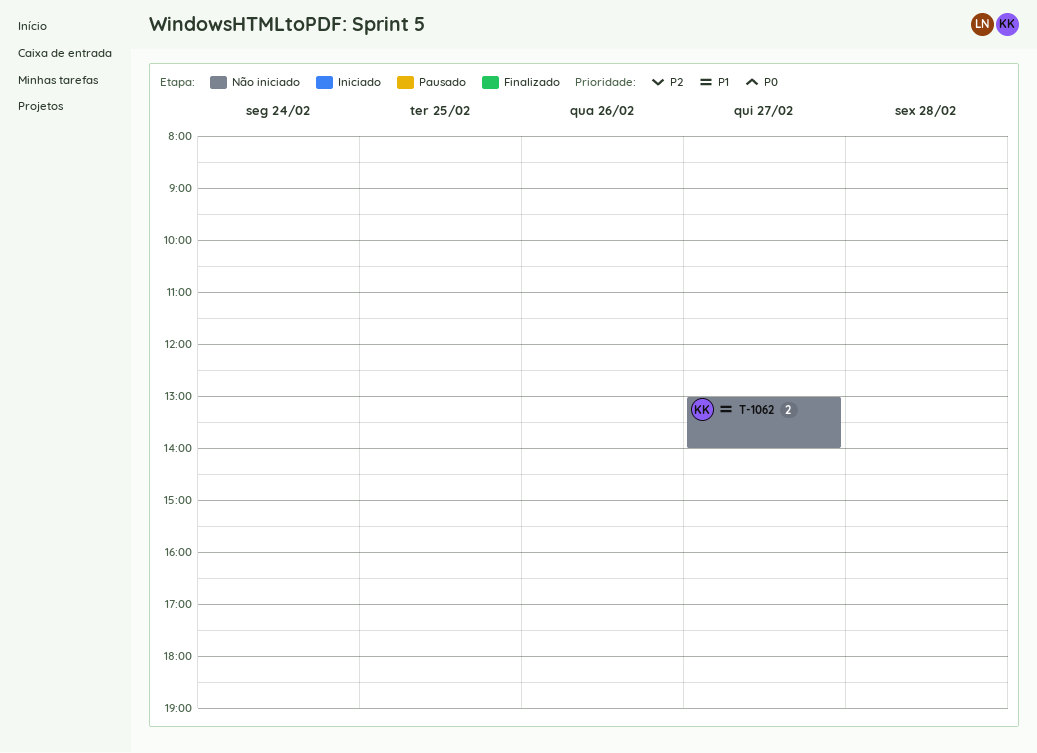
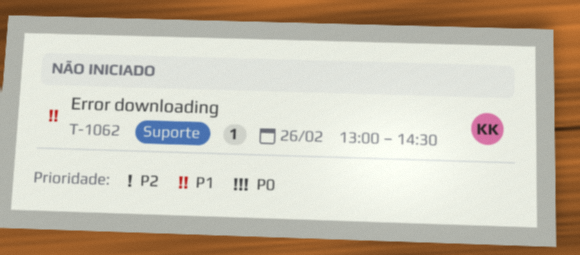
T-1062, estimate: 2 -> 1
T-1062, day: Feb 27 -> Feb 26
T-1062, ends: 14:00 -> 14:30

